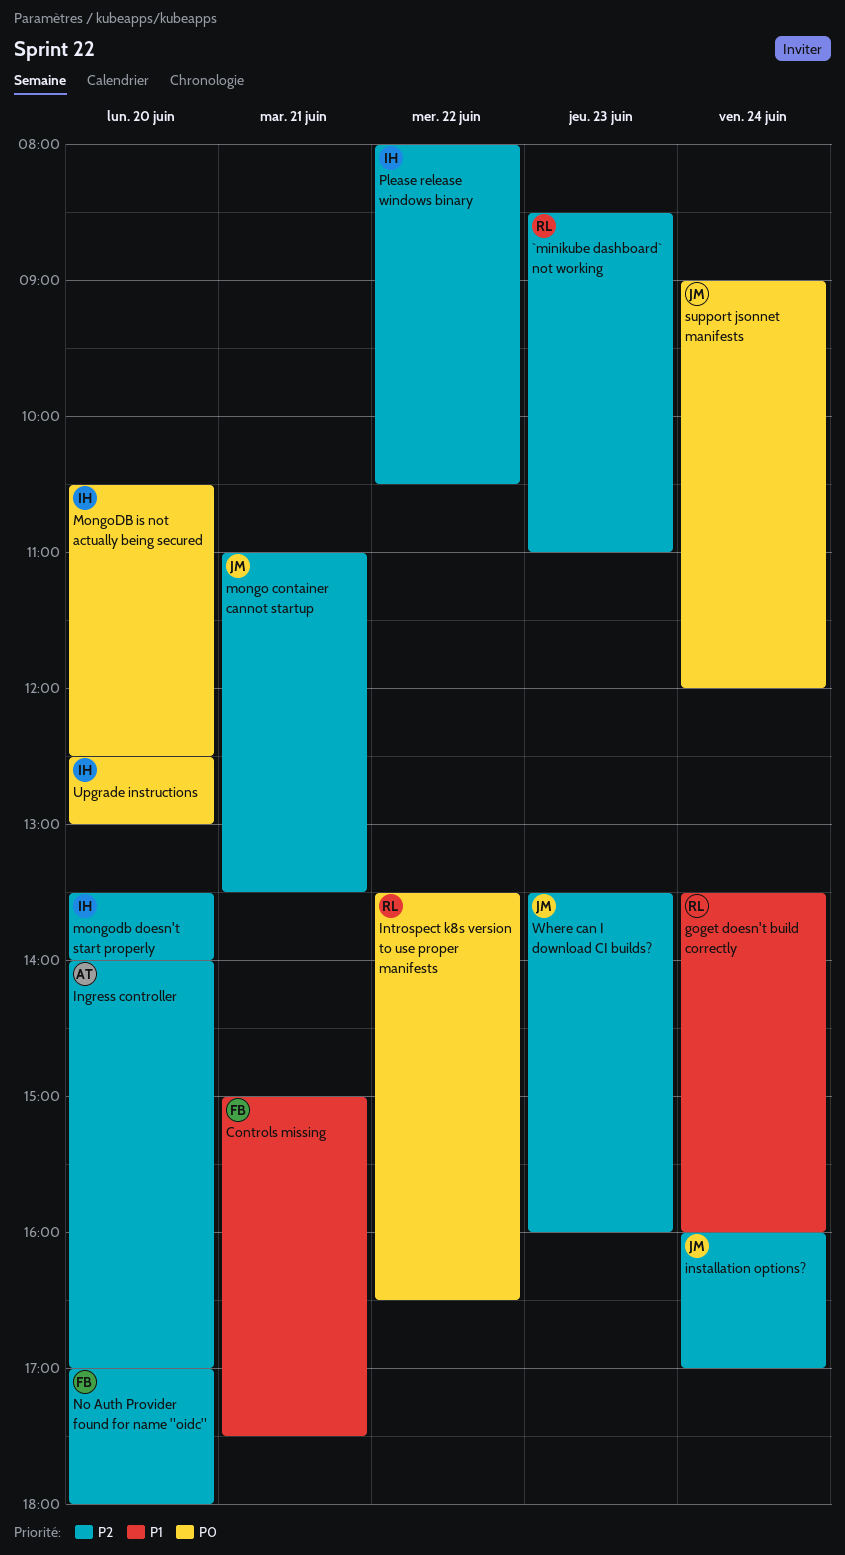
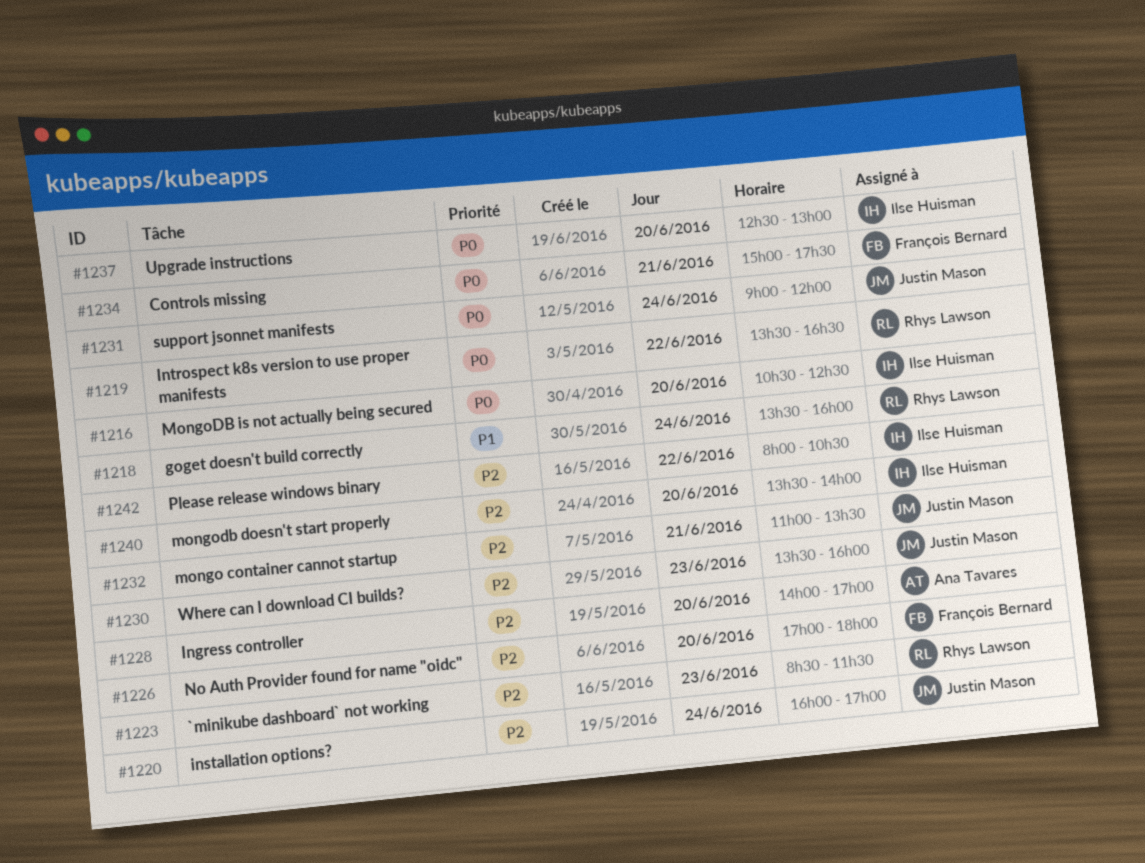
`minikube dashboard` not working, ends: 11:00 -> 11:30
Controls missing, priority: P1 -> P0

